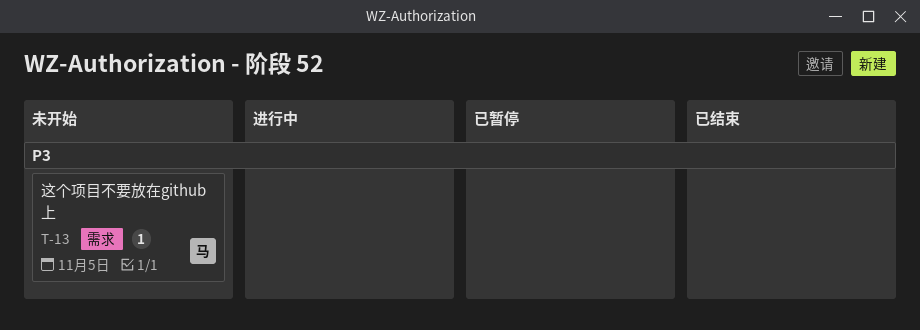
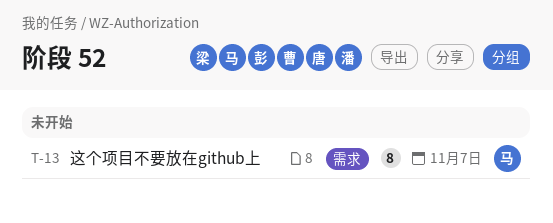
T-13, estimate: 1 -> 8
T-13, due: Nov 5 -> Nov 7

